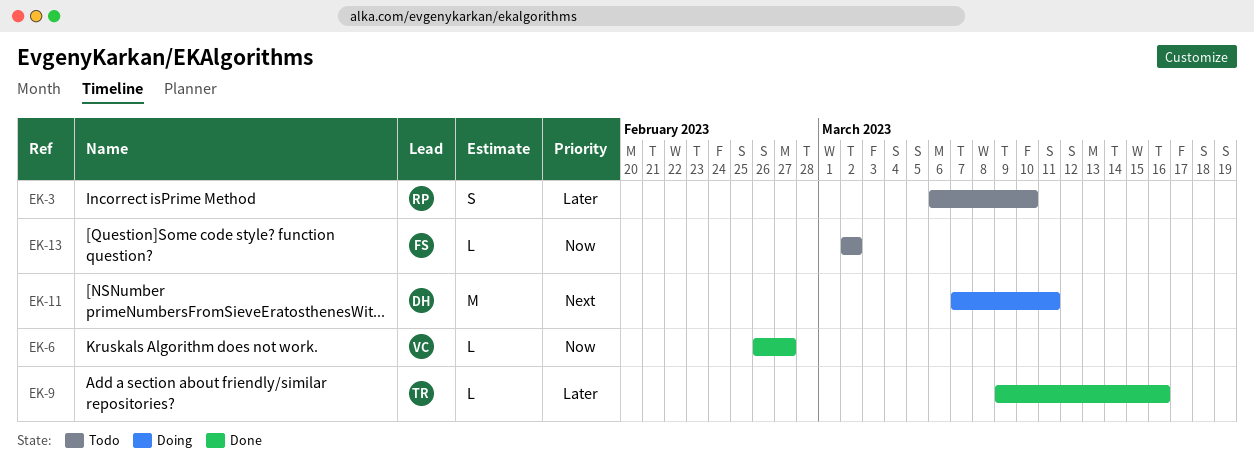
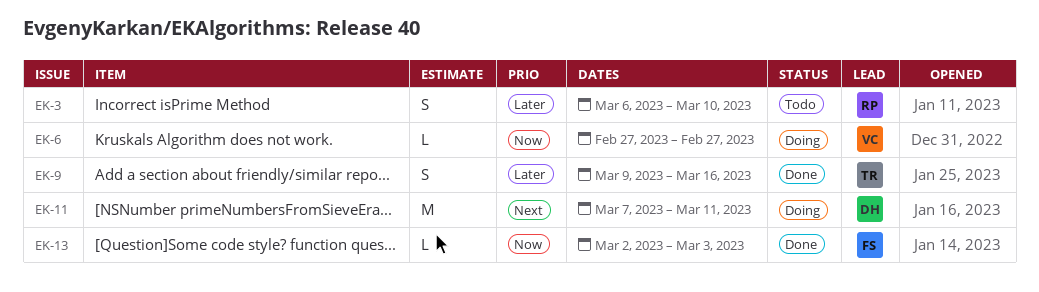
EK-6, status: Done -> Doing
EK-6, start: Feb 26 -> Feb 27
EK-9, estimate: L -> S
EK-13, status: Todo -> Done
EK-13, due: Mar 2 -> Mar 3

